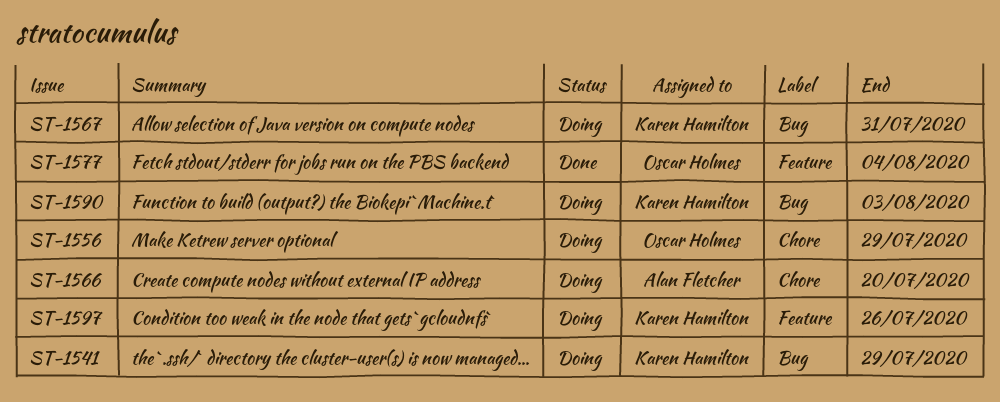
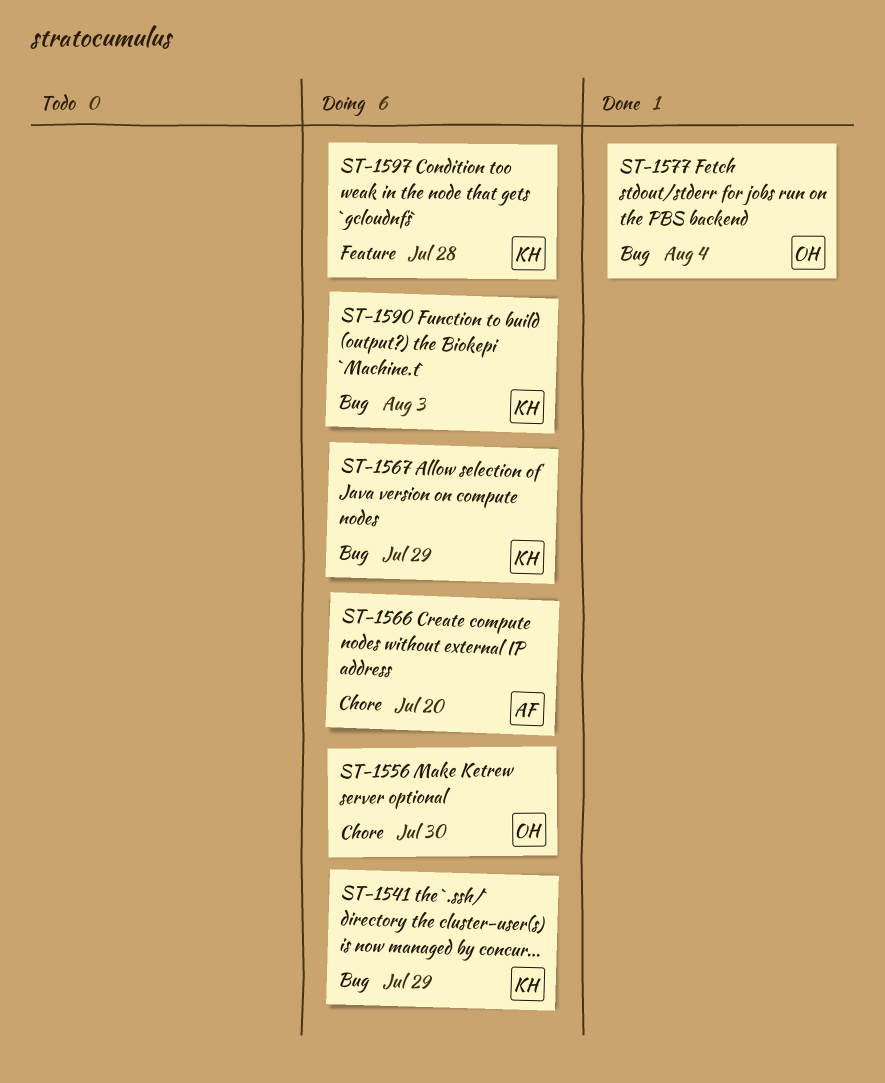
ST-1556, due: Jul 29 -> Jul 30
ST-1567, due: Jul 31 -> Jul 29
ST-1577, label: Feature -> Bug
ST-1597, due: Jul 26 -> Jul 28

